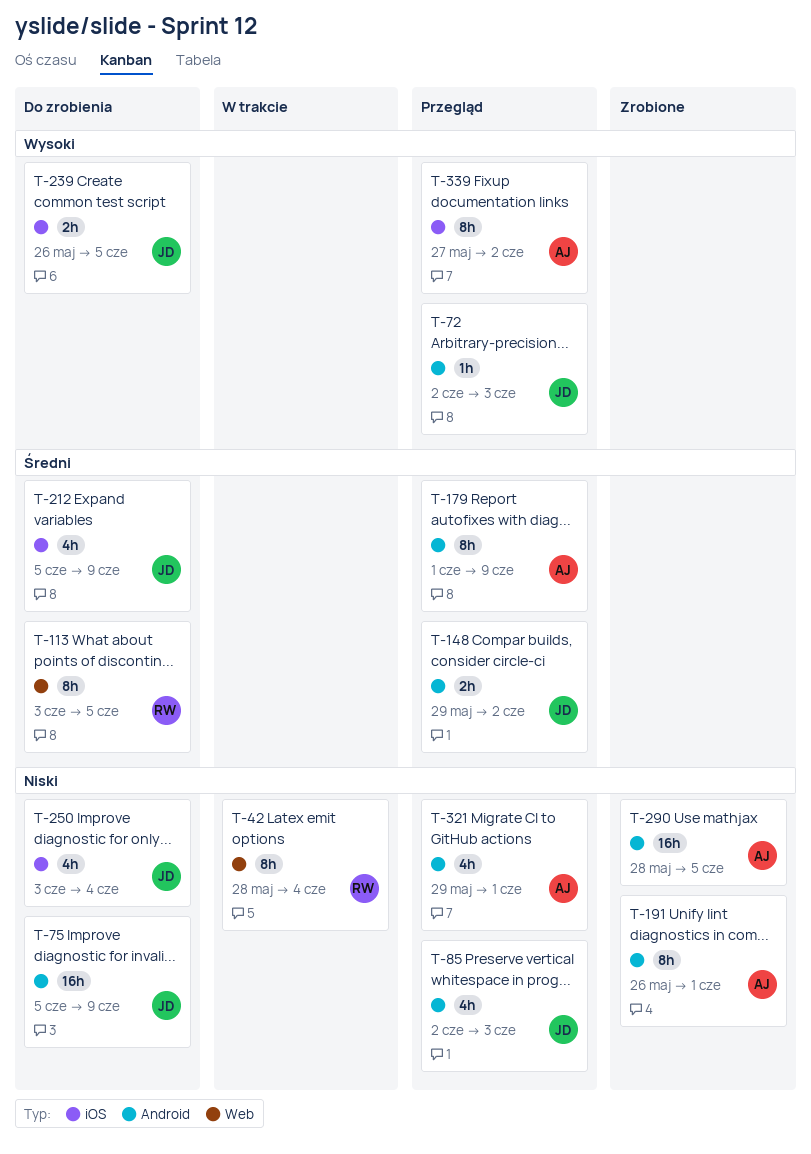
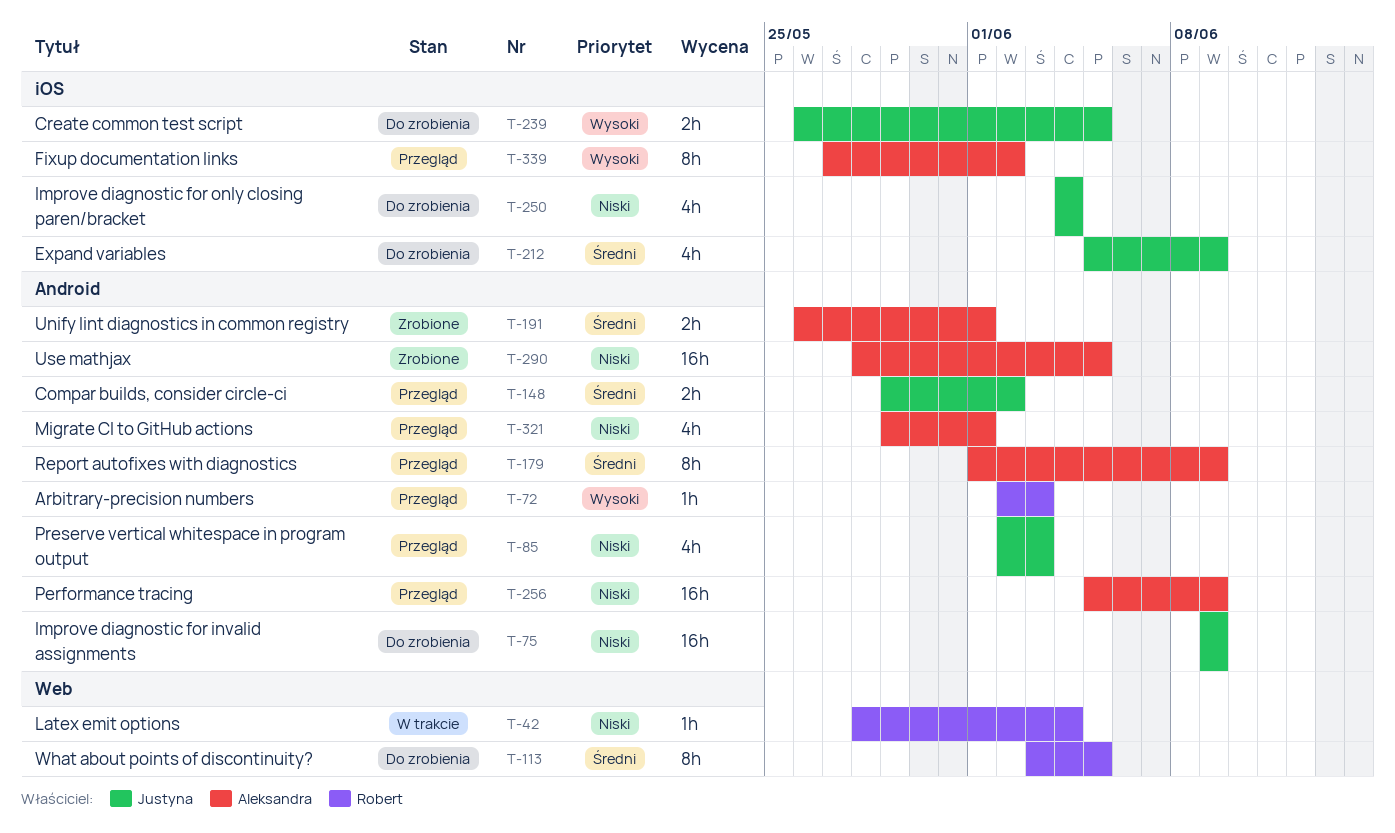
T-42, estimate: 8h -> 1h
T-72, owner: Justyna -> Robert
T-75, start: Jun 5 -> Jun 9
T-191, priority: Niski -> Średni
T-191, estimate: 8h -> 2h
T-250, start: Jun 3 -> Jun 4
T-256: none -> present

